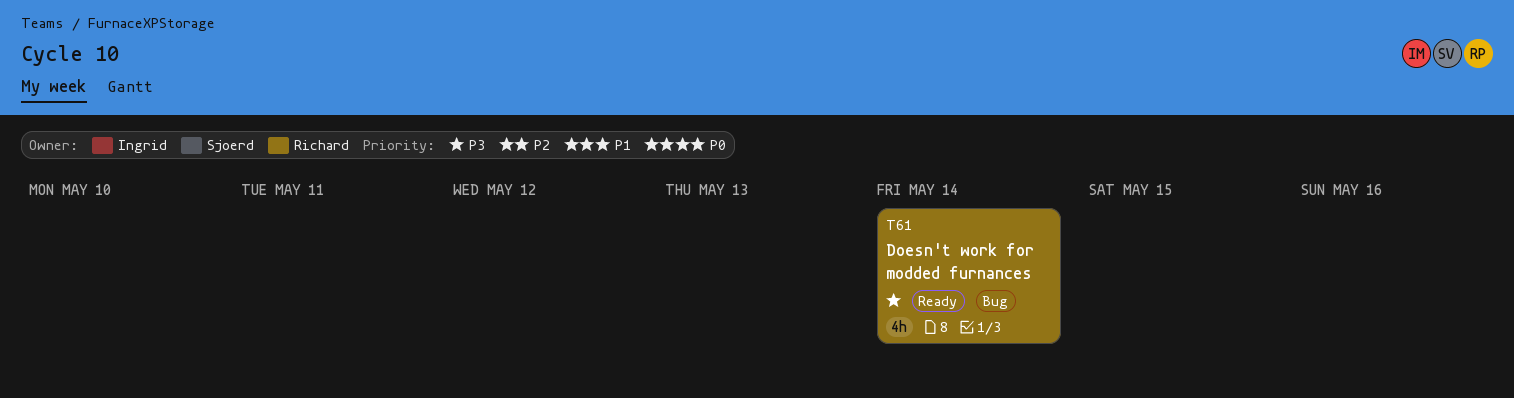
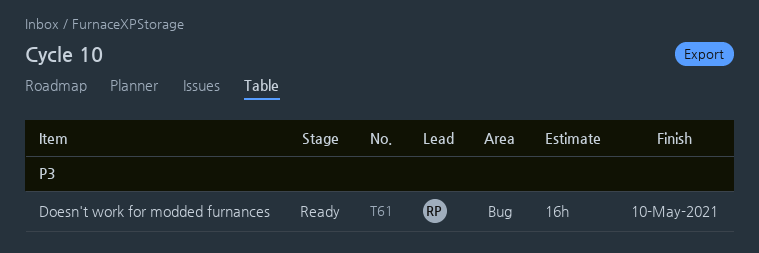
T61, estimate: 4h -> 16h
T61, due: May 14 -> May 10

